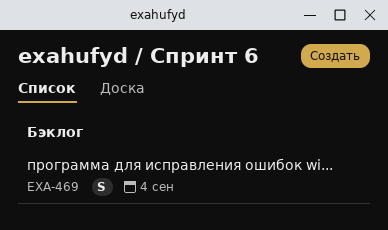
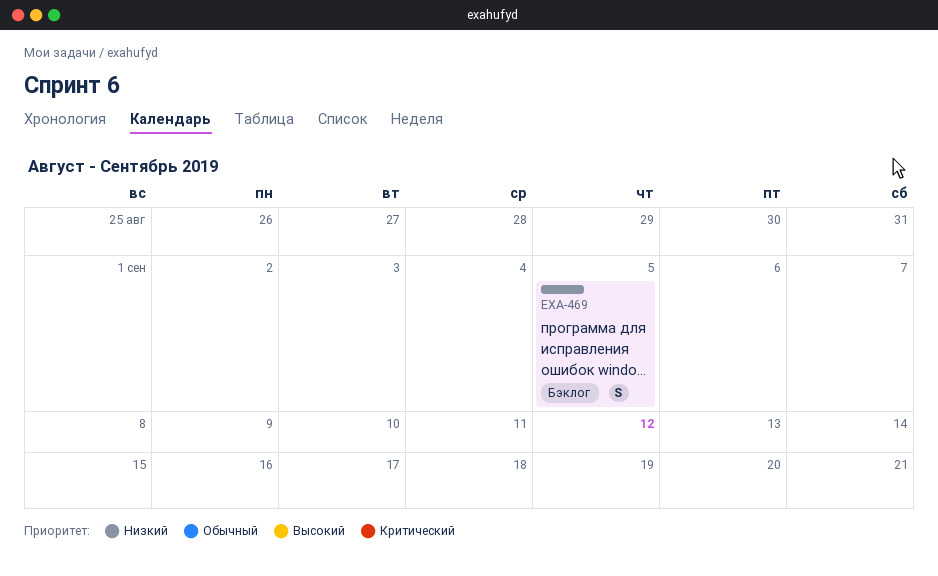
EXA-469, due: Sep 4 -> Sep 5

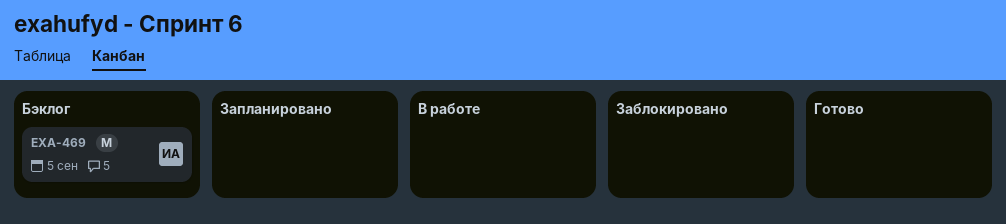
EXA-469, estimate: S -> M

